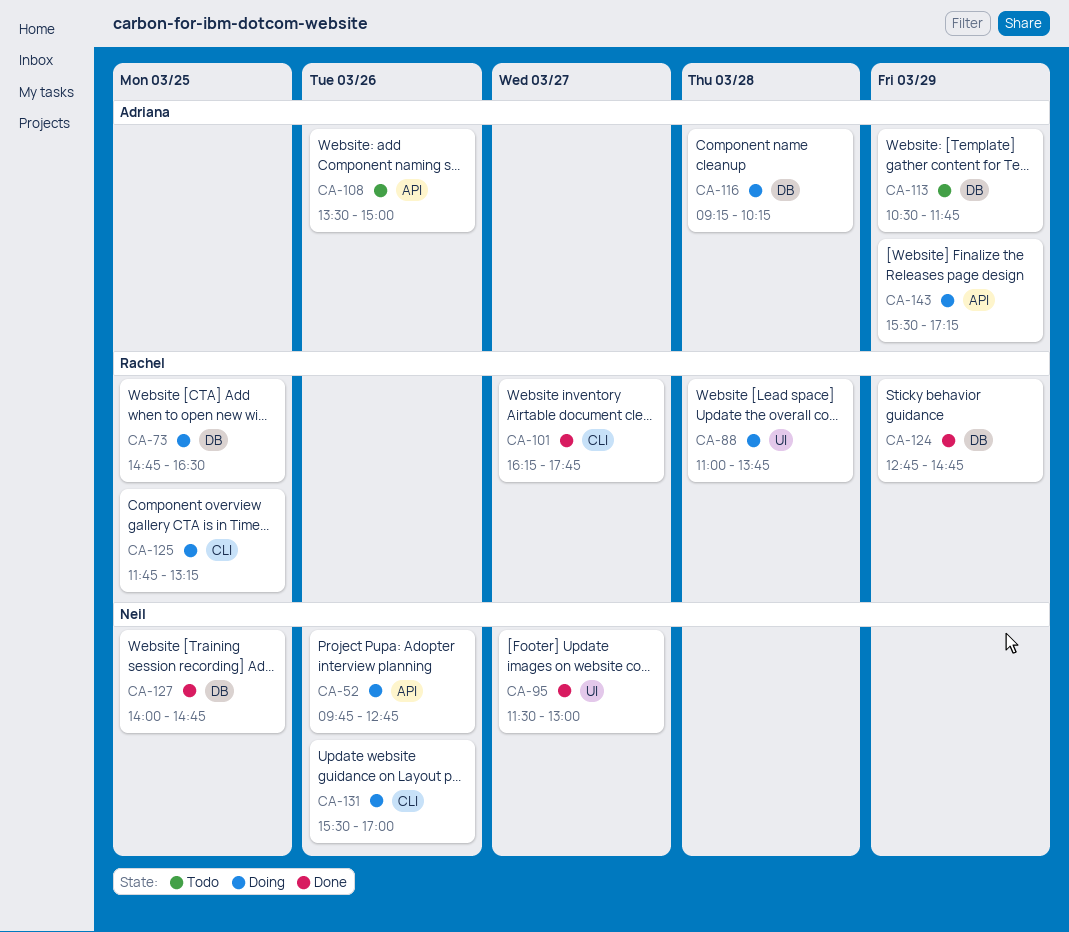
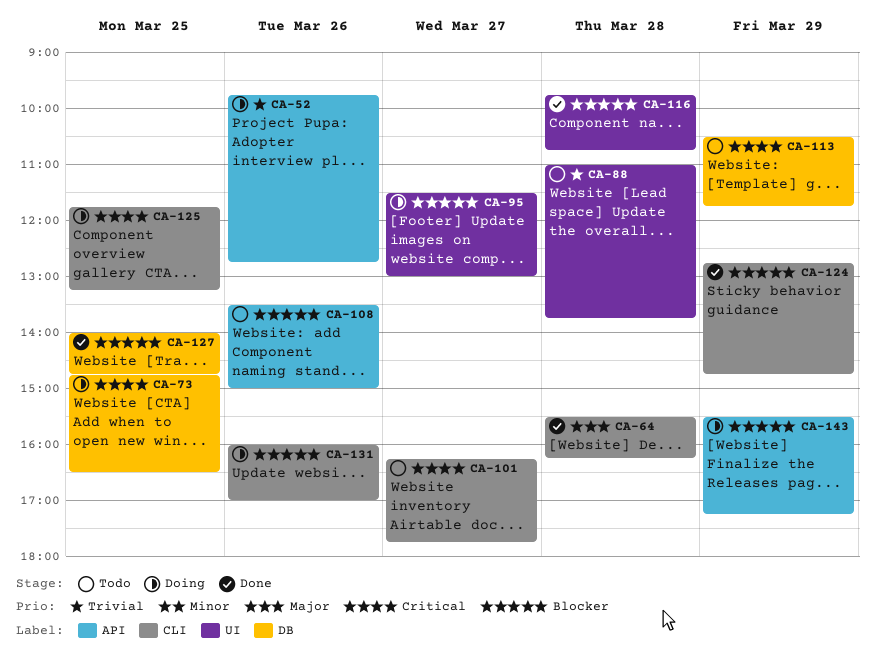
CA-64: none -> present
CA-88, status: Doing -> Todo
CA-95, status: Done -> Doing
CA-101, status: Done -> Todo
CA-116, status: Doing -> Done
CA-116, label: DB -> UI
CA-116, begins: 09:15 -> 09:45
CA-116, ends: 10:15 -> 10:45
CA-124, label: DB -> CLI
CA-131, begins: 15:30 -> 16:00

